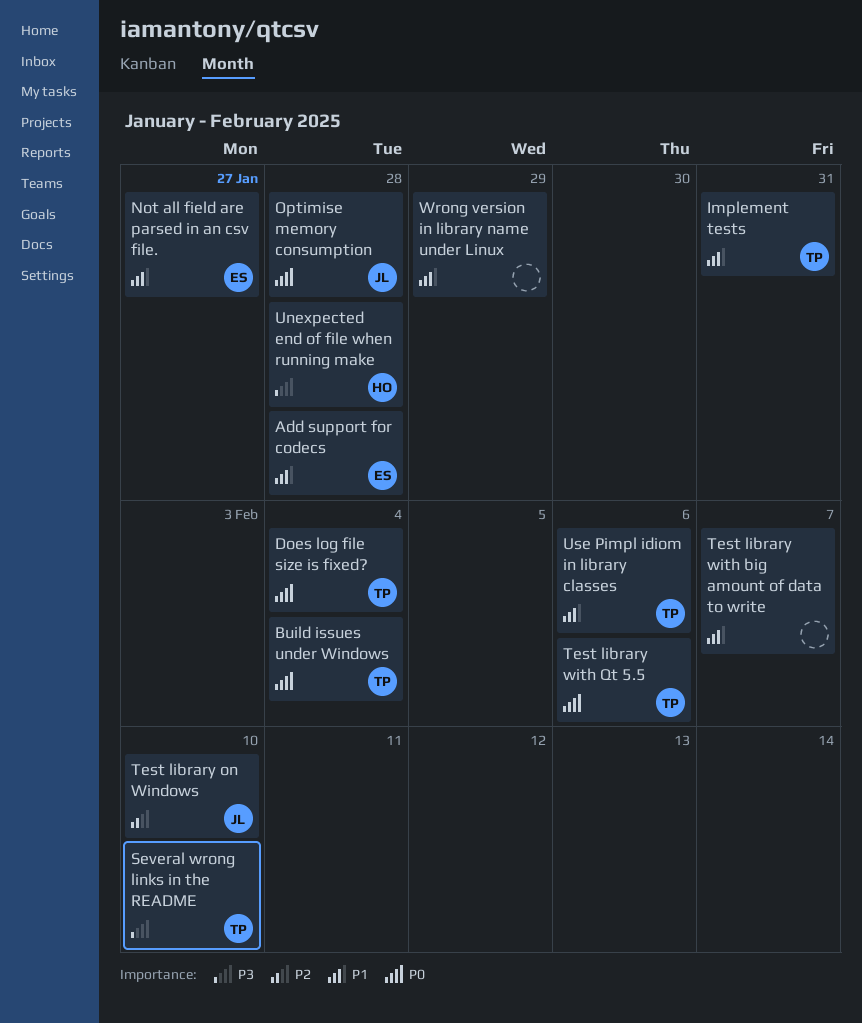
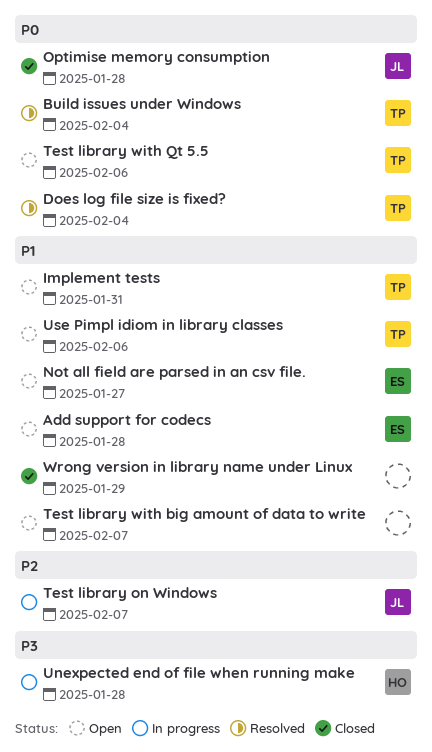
Several wrong links in the README: present -> none
Test library on Windows, due: Feb 10 -> Feb 7

